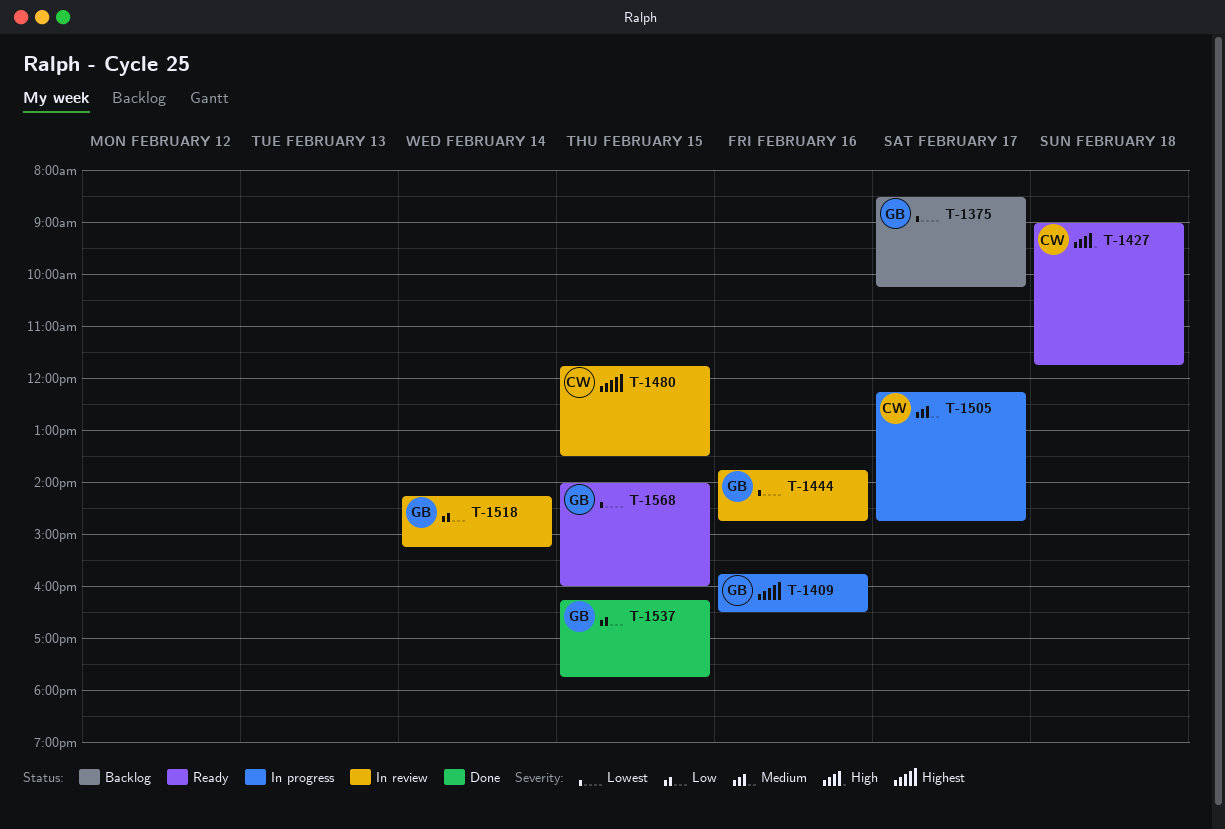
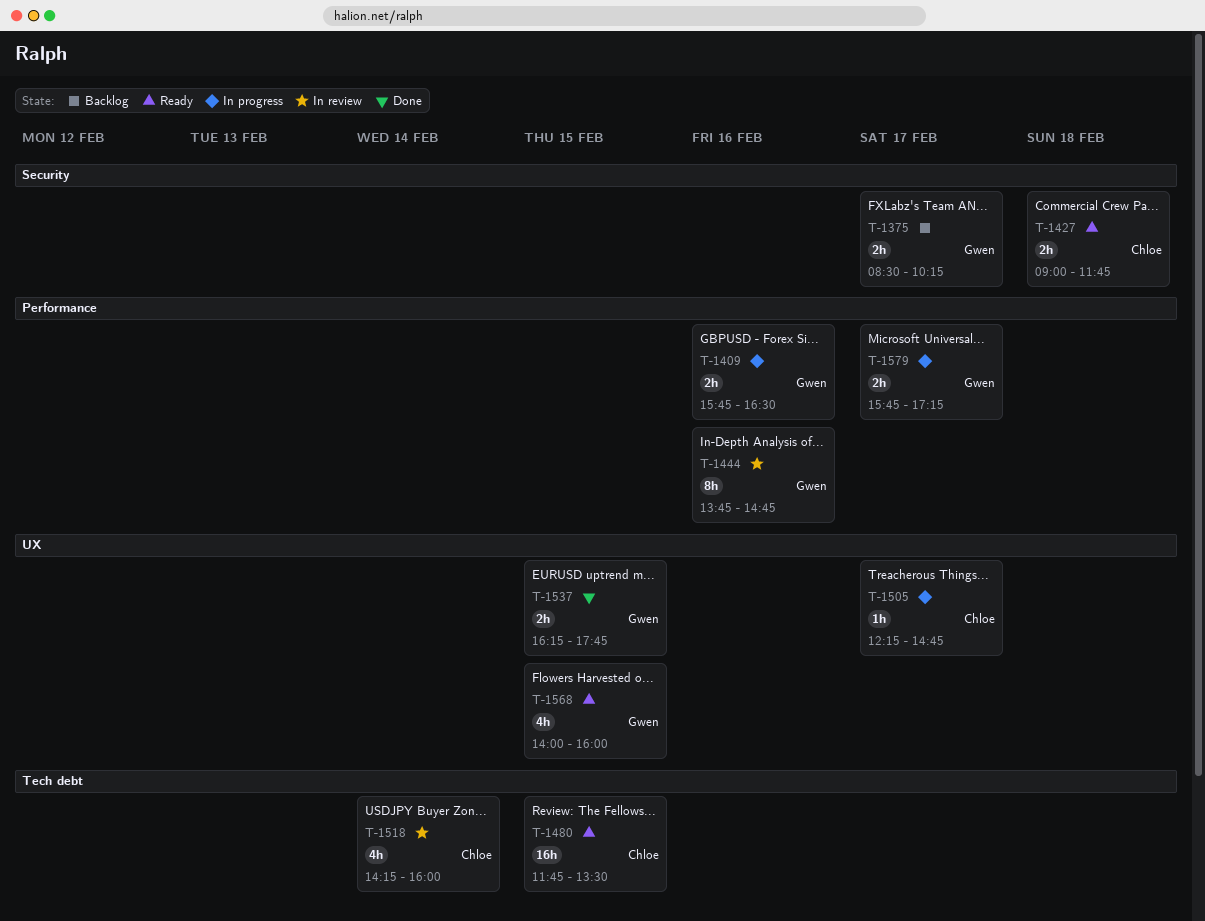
T-1480, status: In review -> Ready
T-1518, owner: Gwen -> Chloe
T-1518, ends: 15:15 -> 16:00
T-1579: none -> present

